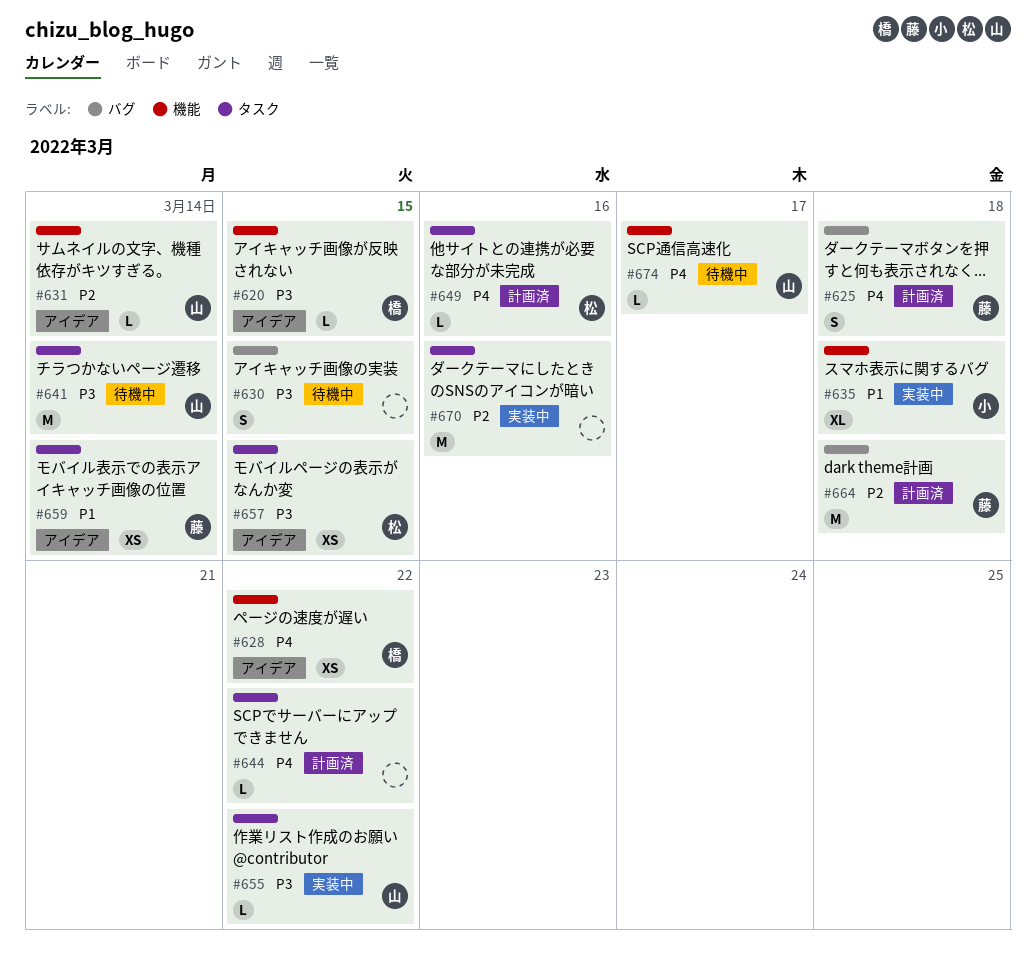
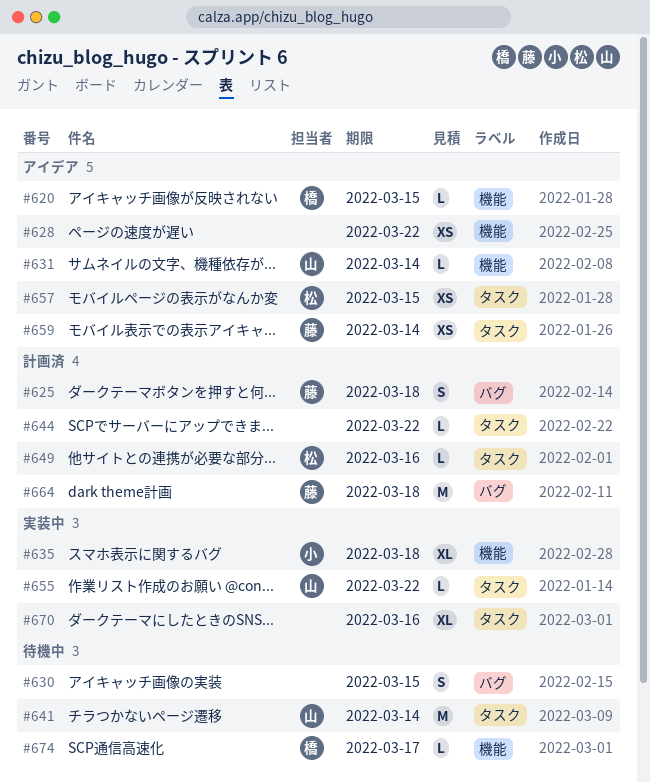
#628, owner: 橋 -> none
#670, estimate: M -> XL
#674, owner: 山 -> 橋

